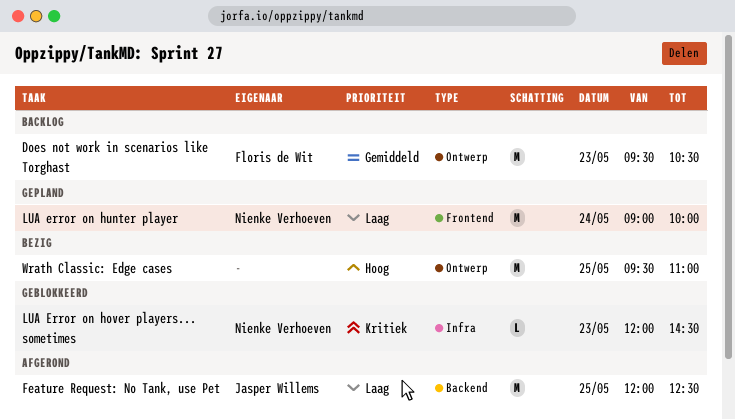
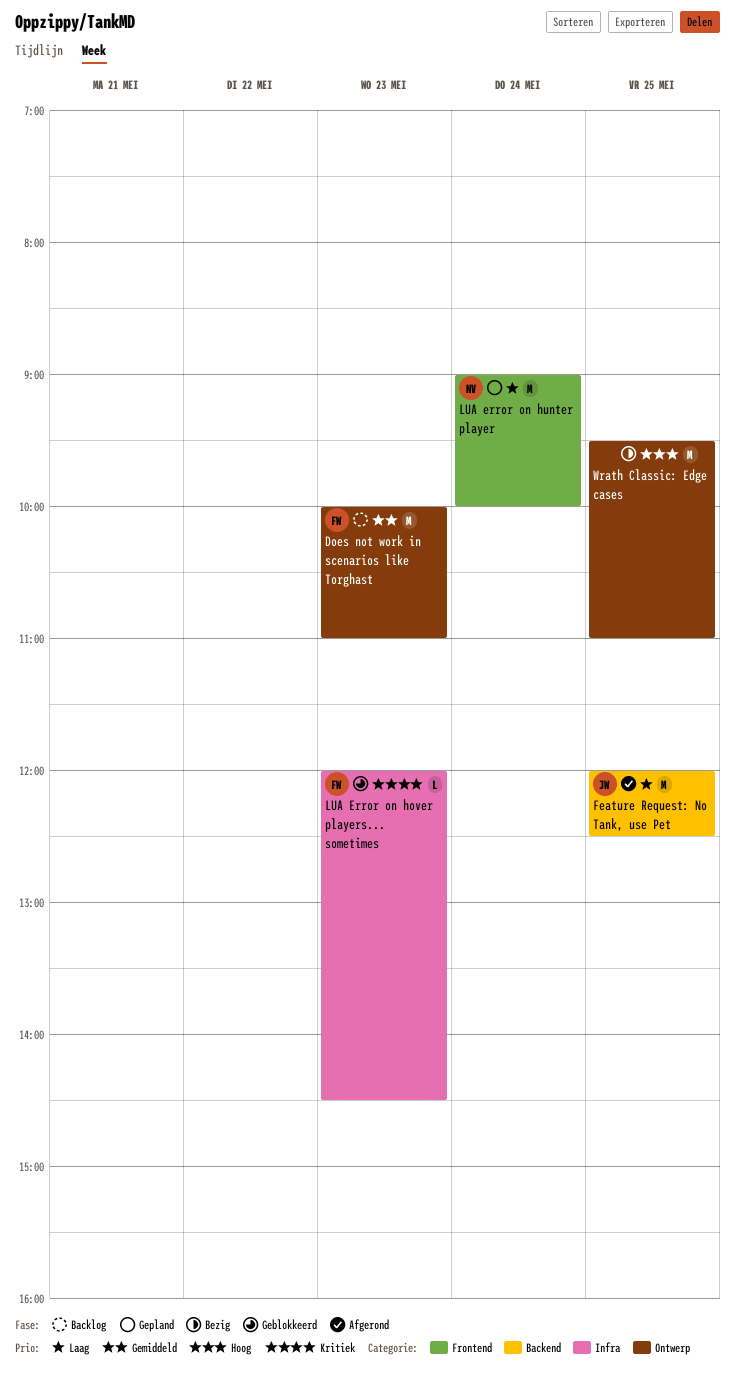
Does not work in scenarios like Torghast, begins: 09:30 -> 10:00
Does not work in scenarios like Torghast, ends: 10:30 -> 11:00
LUA Error on hover players... sometimes, owner: Nienke Verhoeven -> Floris de Wit

